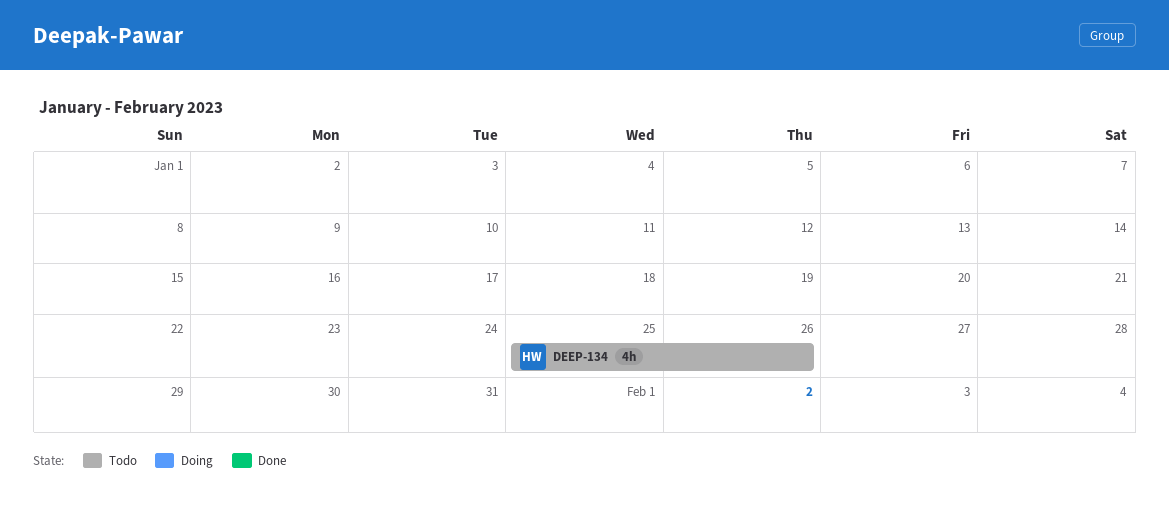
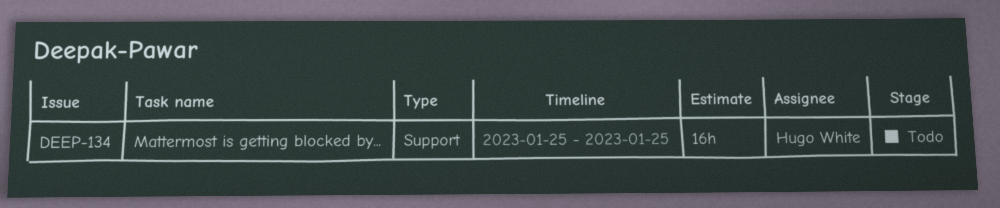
DEEP-134, estimate: 4h -> 16h
DEEP-134, due: Jan 26 -> Jan 25

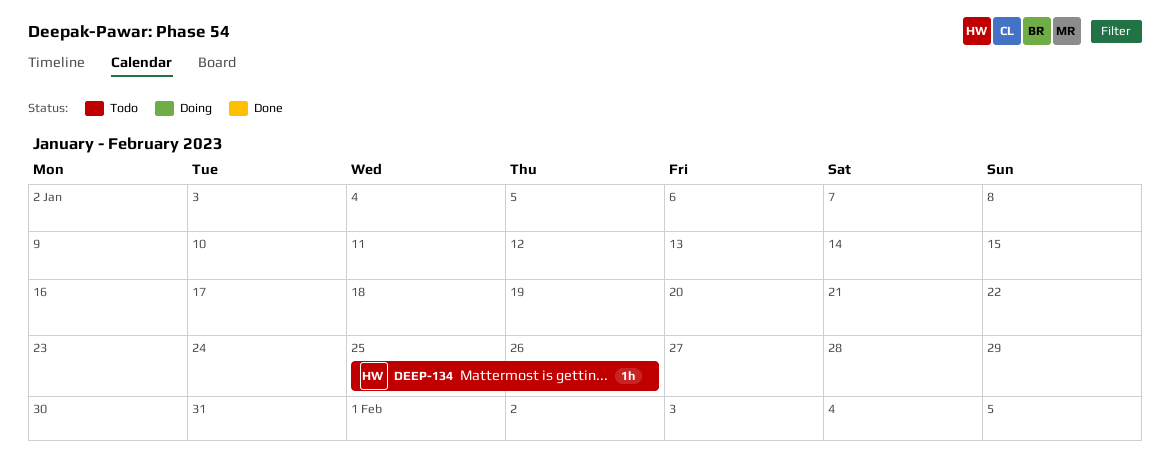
DEEP-134, estimate: 16h -> 1h
DEEP-134, due: Jan 25 -> Jan 26

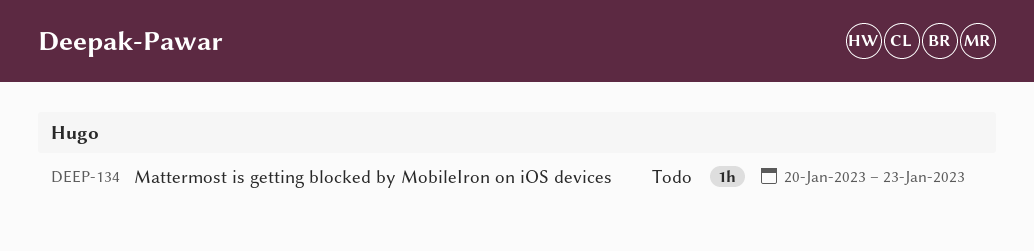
DEEP-134, start: Jan 25 -> Jan 20
DEEP-134, due: Jan 26 -> Jan 23

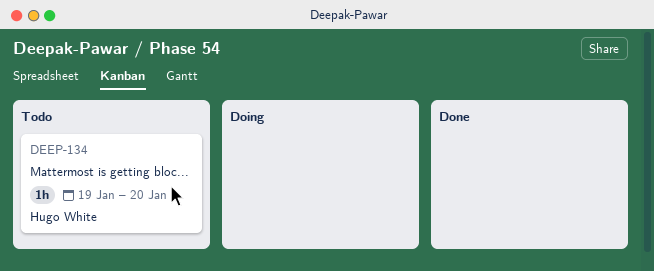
DEEP-134, start: Jan 20 -> Jan 19
DEEP-134, due: Jan 23 -> Jan 20

